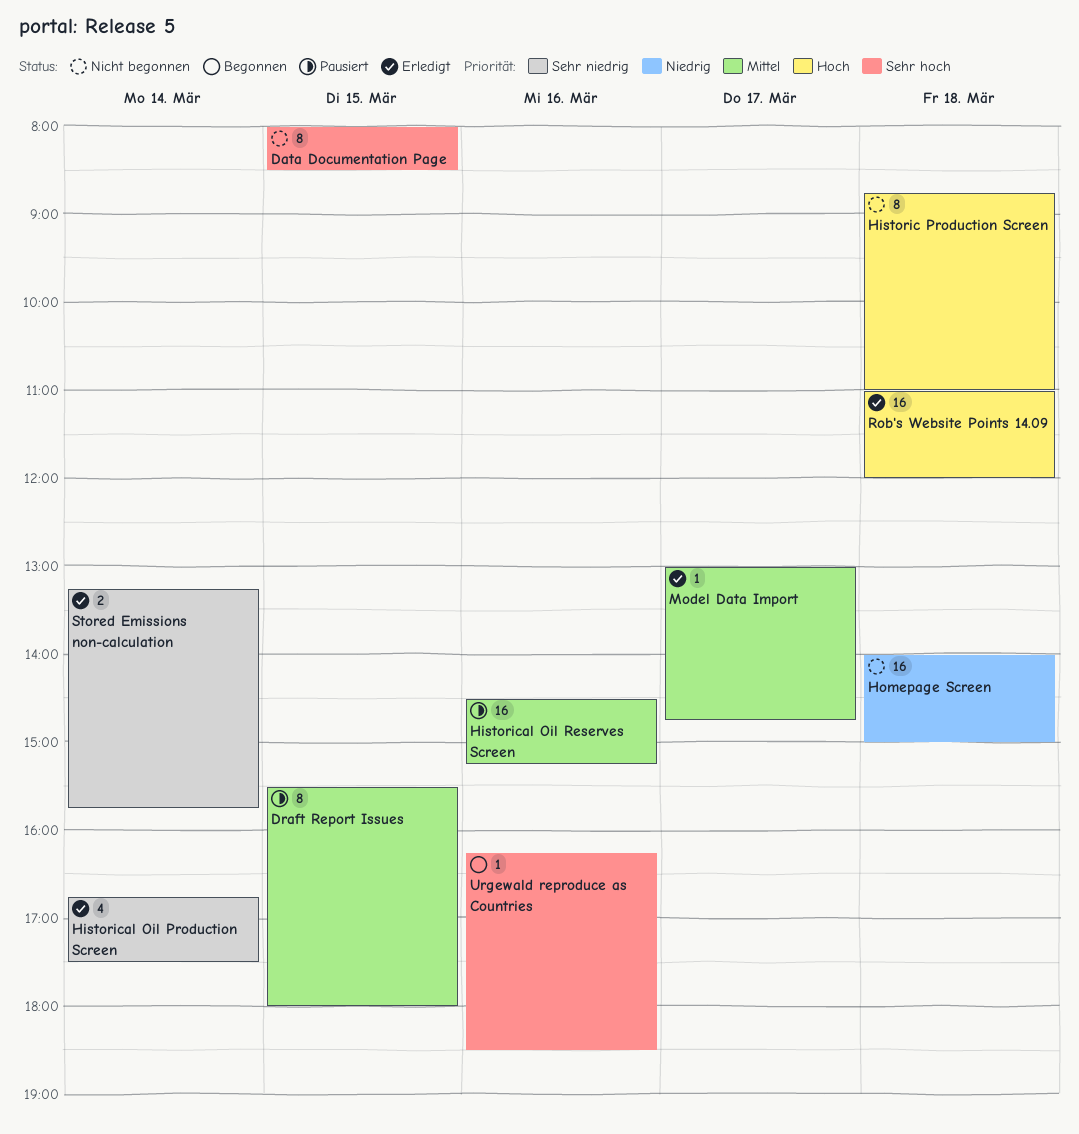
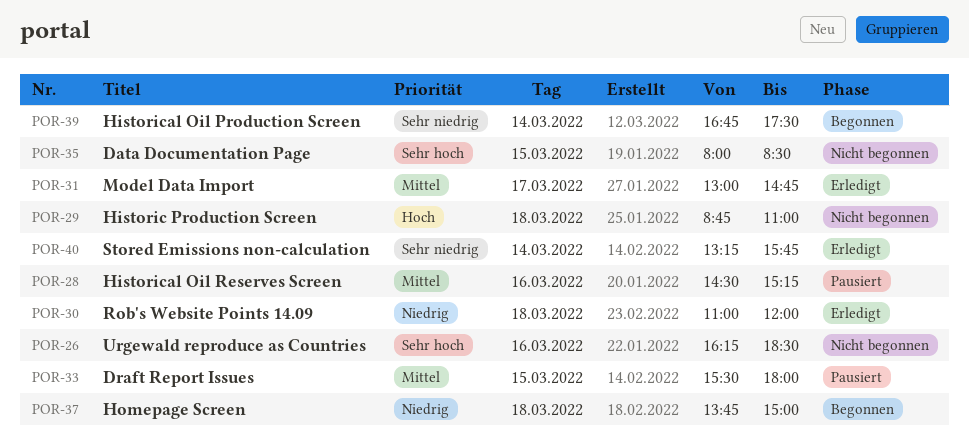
Historical Oil Production Screen, status: Erledigt -> Begonnen
Homepage Screen, status: Nicht begonnen -> Begonnen
Homepage Screen, begins: 14:00 -> 13:45
Rob's Website Points 14.09, priority: Hoch -> Niedrig
Urgewald reproduce as Countries, status: Begonnen -> Nicht begonnen

